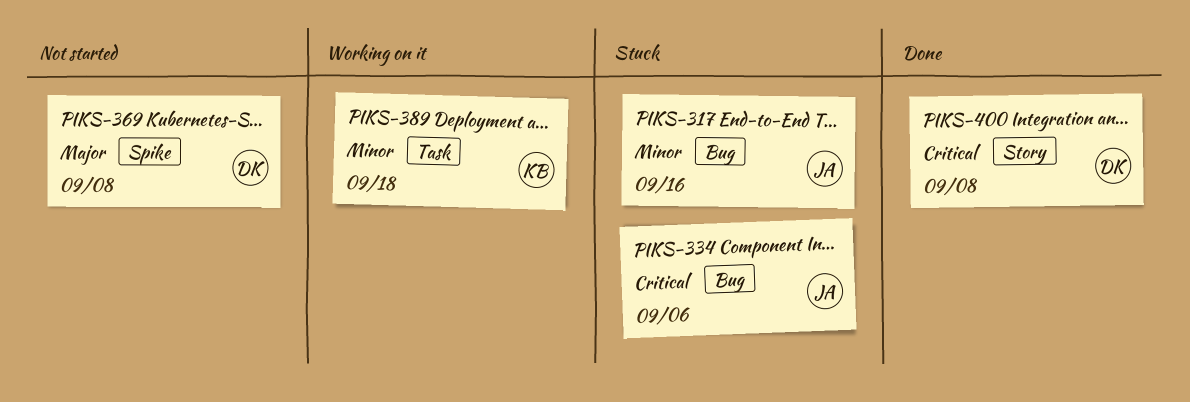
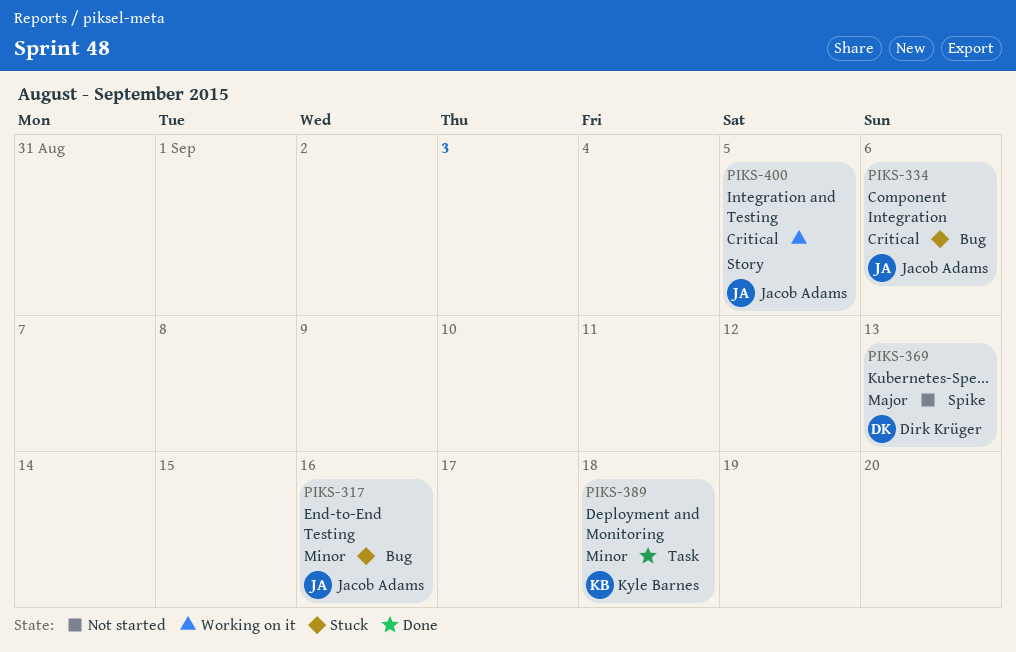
PIKS-369, due: Sep 8 -> Sep 13
PIKS-389, status: Working on it -> Done
PIKS-400, status: Done -> Working on it
PIKS-400, owner: Dirk Krüger -> Jacob Adams
PIKS-400, due: Sep 8 -> Sep 5

